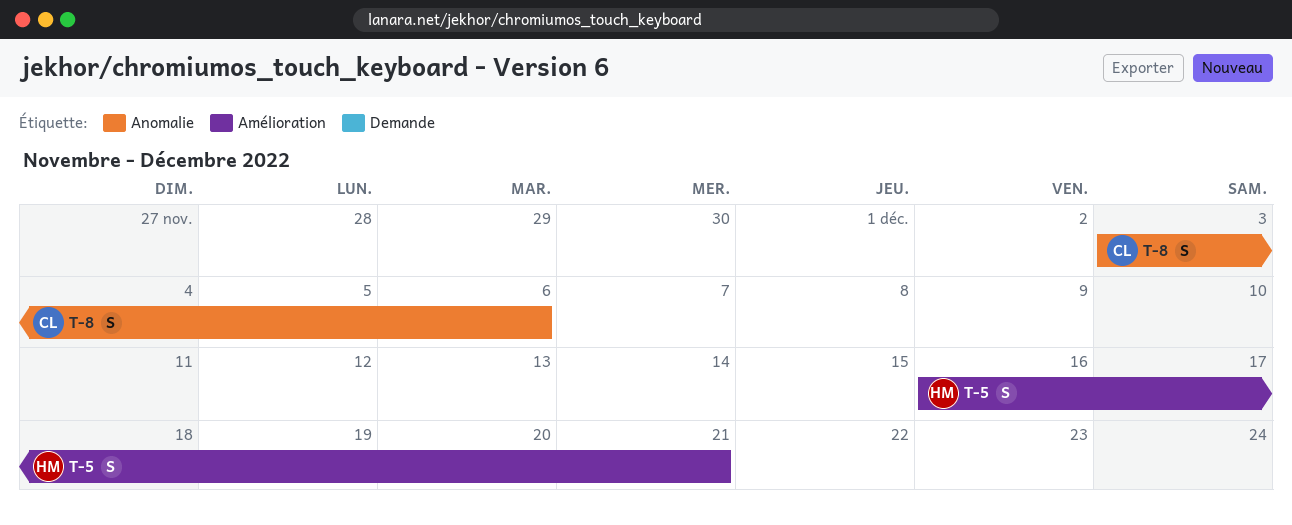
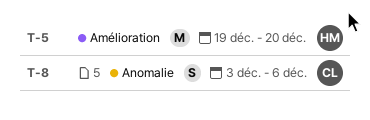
T-5, estimate: S -> M
T-5, start: Dec 16 -> Dec 19
T-5, due: Dec 21 -> Dec 20

